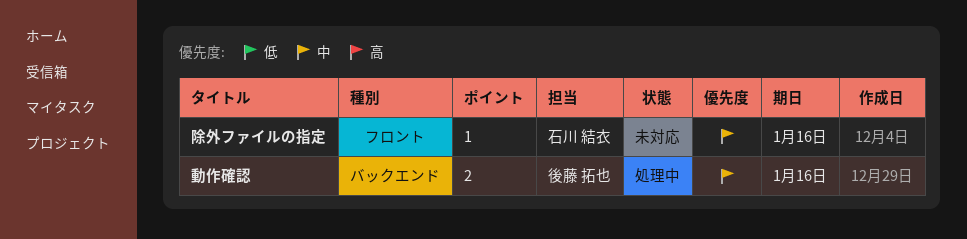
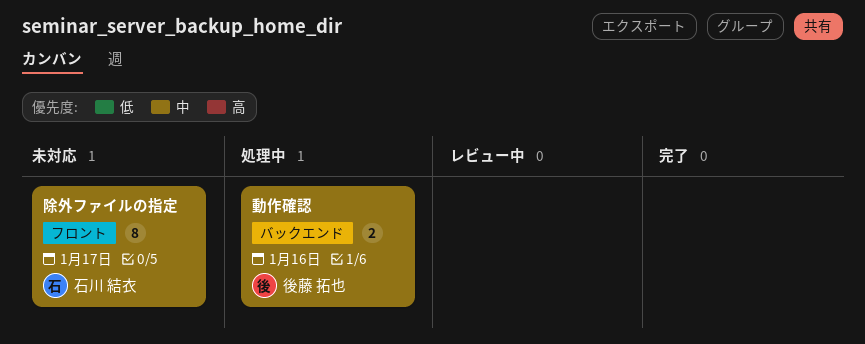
除外ファイルの指定, estimate: 1 -> 8
除外ファイルの指定, due: Jan 16 -> Jan 17

